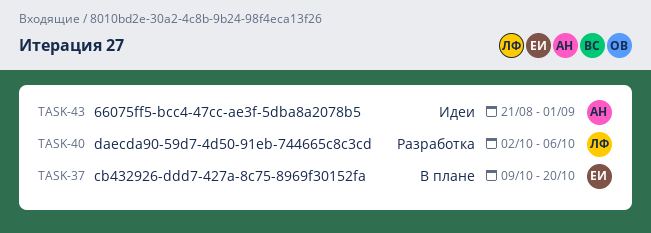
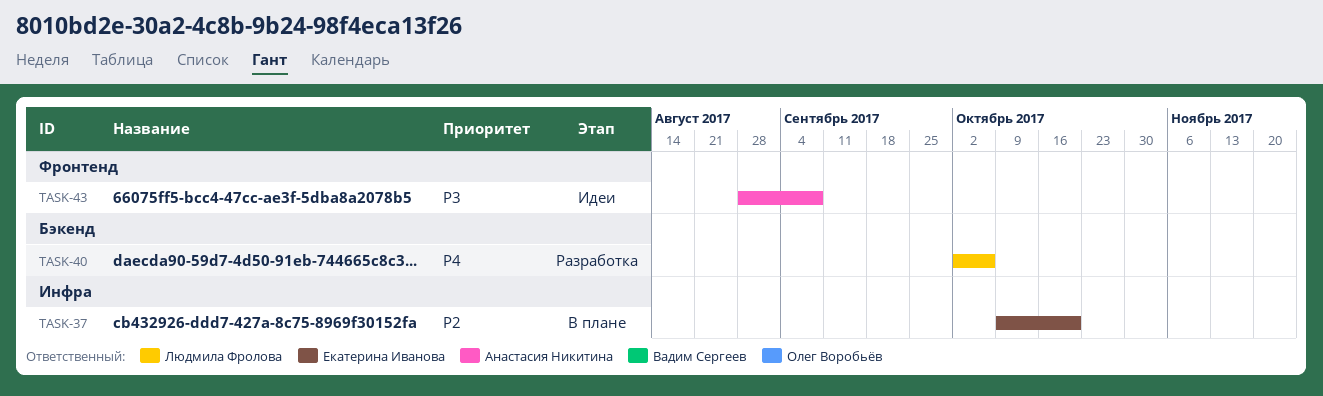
TASK-43, start: Aug 21 -> Aug 28
TASK-43, due: Sep 1 -> Sep 8

